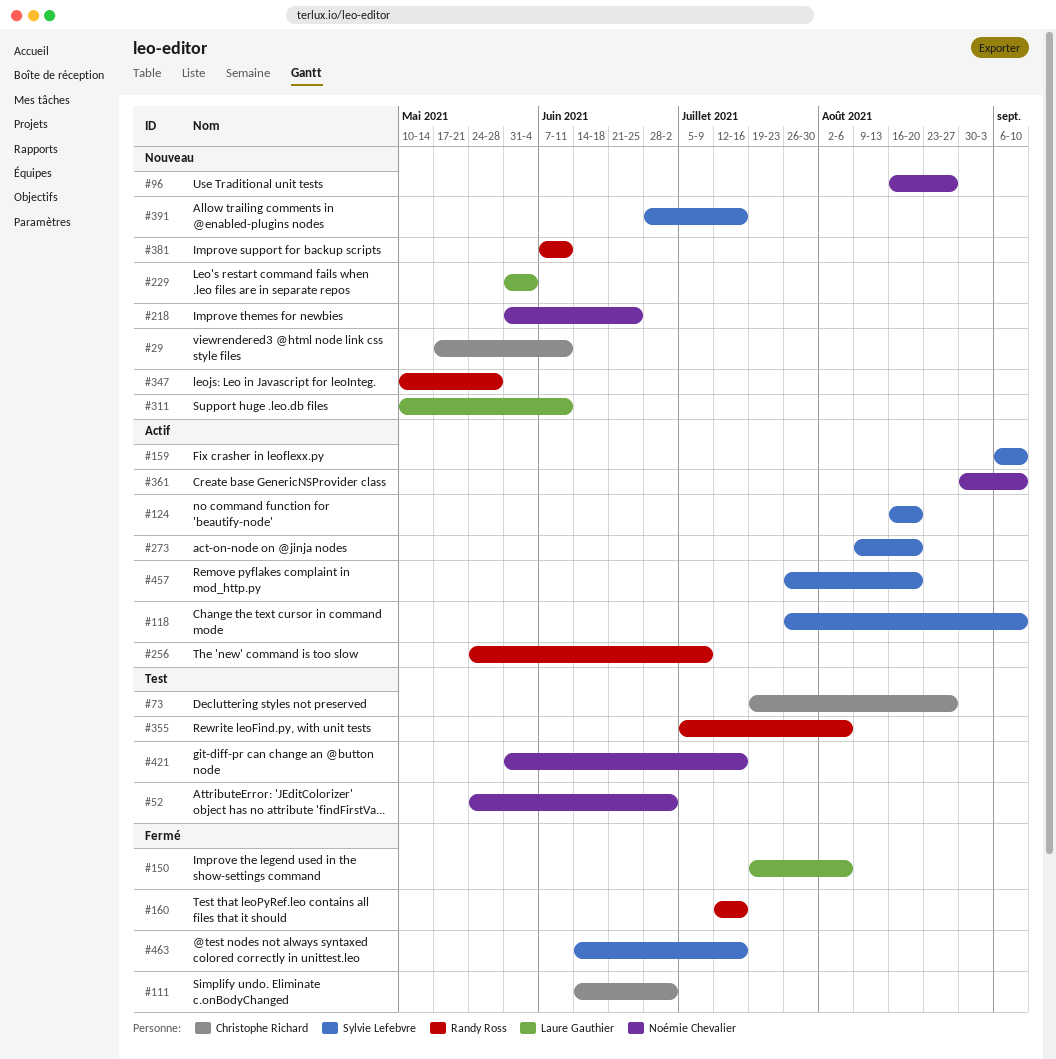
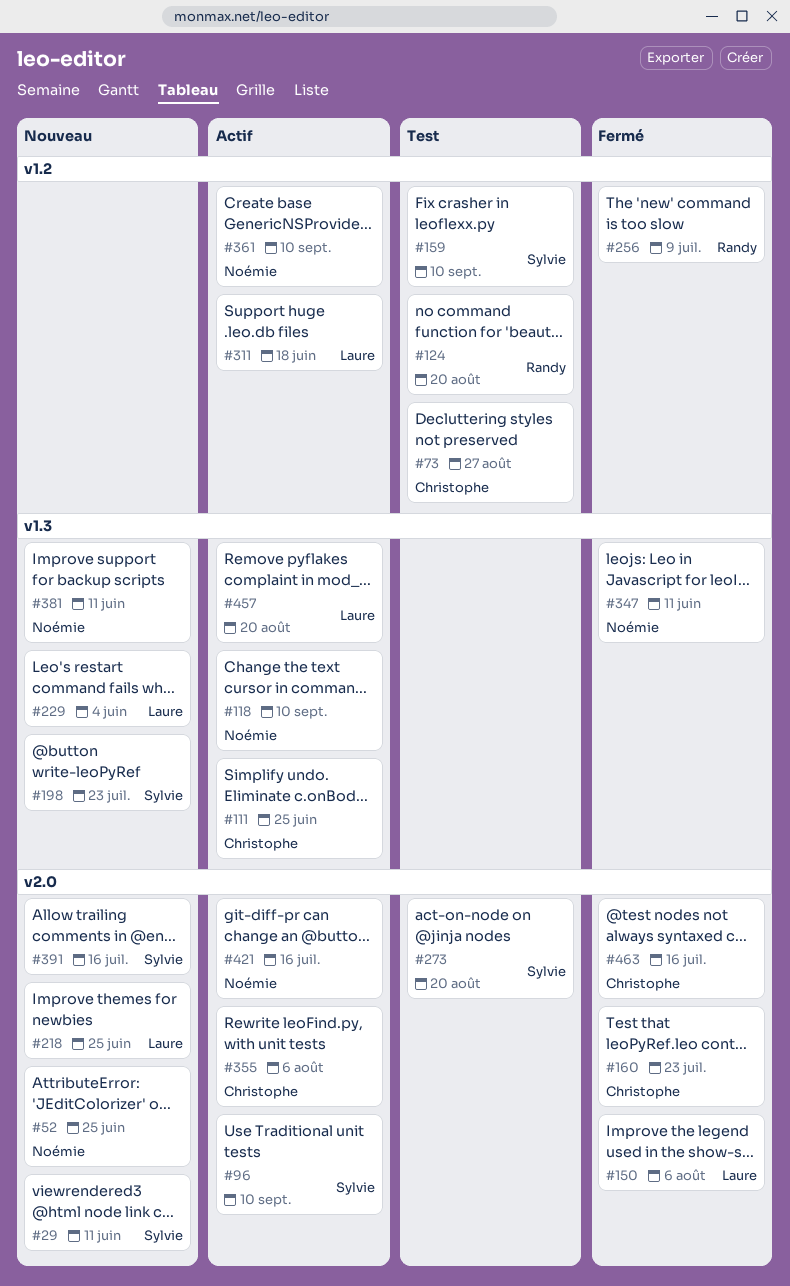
#29, owner: Christophe Richard -> Sylvie Lefebvre
#52, status: Test -> Nouveau
#52, due: Jul 2 -> Jun 25
#96, status: Nouveau -> Actif
#96, owner: Noémie Chevalier -> Sylvie Lefebvre
#96, due: Aug 27 -> Sep 10
#111, status: Fermé -> Actif
#111, due: Jul 2 -> Jun 25
#118, owner: Sylvie Lefebvre -> Noémie Chevalier
#124, status: Actif -> Test
#124, owner: Sylvie Lefebvre -> Randy Ross
#159, status: Actif -> Test
#160, owner: Randy Ross -> Christophe Richard
#160, due: Jul 16 -> Jul 23
#198: none -> present
#218, owner: Noémie Chevalier -> Laure Gauthier
#256, status: Actif -> Fermé
#273, status: Actif -> Test
#311, status: Nouveau -> Actif
#311, due: Jun 11 -> Jun 18
#347, status: Nouveau -> Fermé
#347, owner: Randy Ross -> Noémie Chevalier
#347, due: May 28 -> Jun 11
#355, status: Test -> Actif
#355, owner: Randy Ross -> Christophe Richard
#381, owner: Randy Ross -> Noémie Chevalier
#421, status: Test -> Actif
#457, owner: Sylvie Lefebvre -> Laure Gauthier
#463, owner: Sylvie Lefebvre -> Christophe Richard

